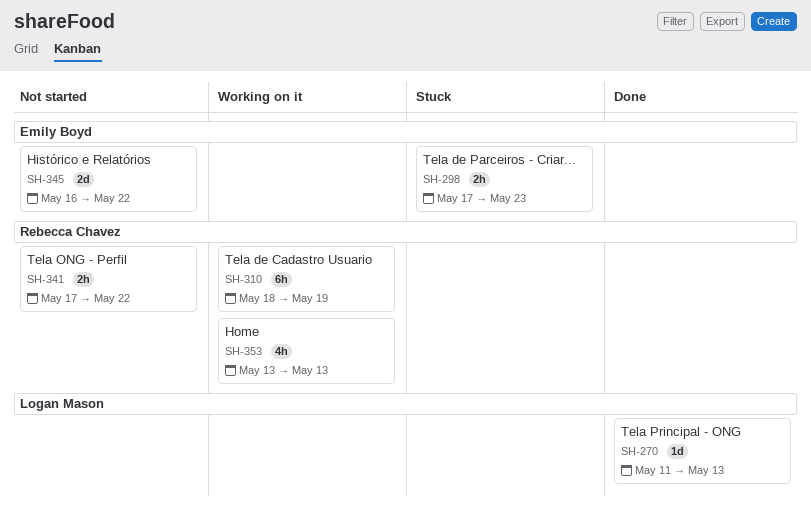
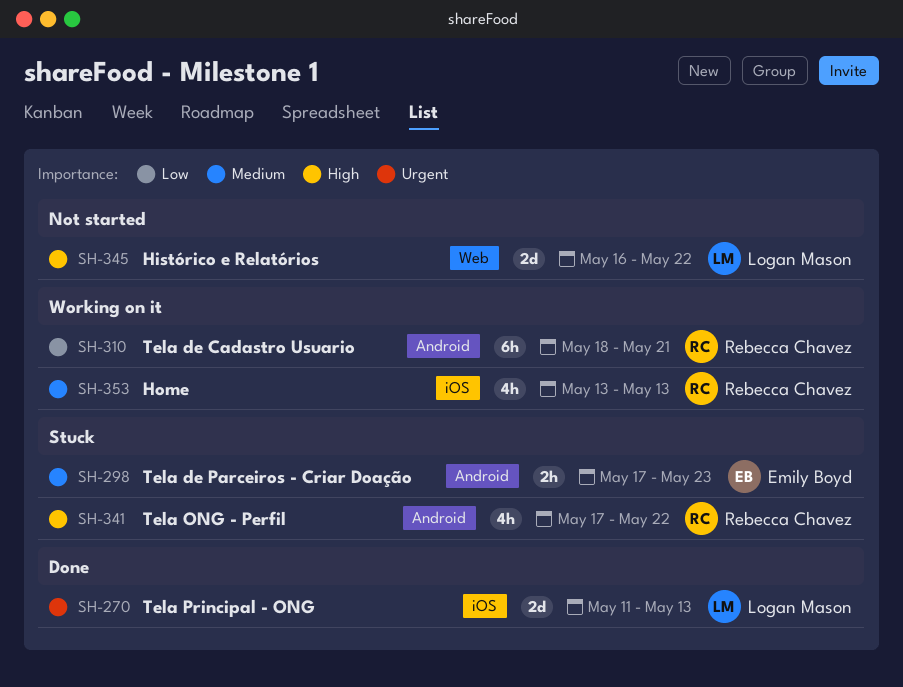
SH-270, estimate: 1d -> 2d
SH-310, due: May 19 -> May 21
SH-341, status: Not started -> Stuck
SH-341, estimate: 2h -> 4h
SH-345, owner: Emily Boyd -> Logan Mason

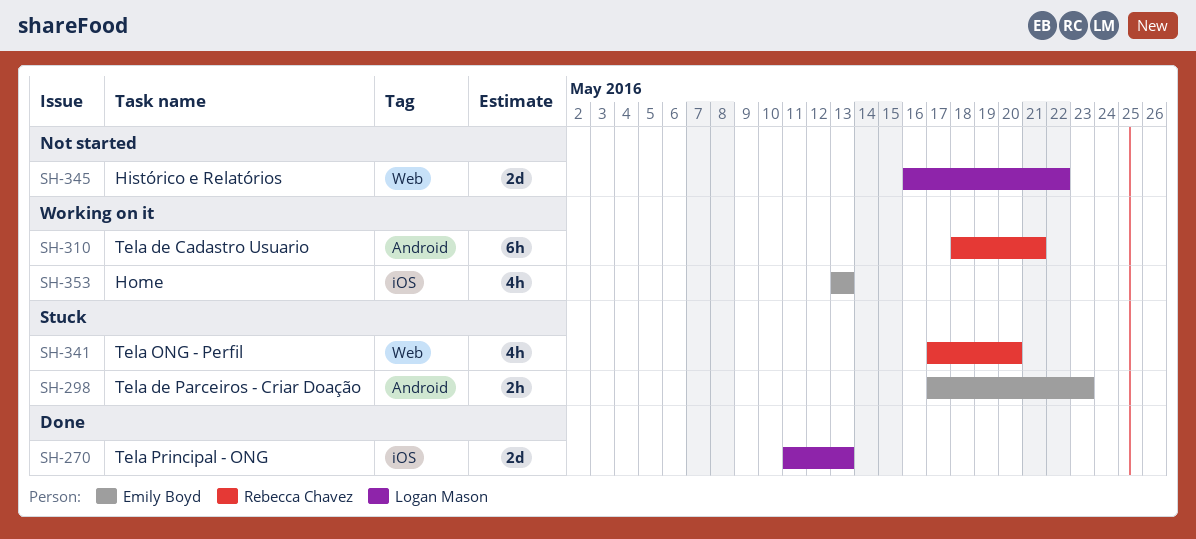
SH-341, label: Android -> Web
SH-341, due: May 22 -> May 20
SH-353, owner: Rebecca Chavez -> Emily Boyd

